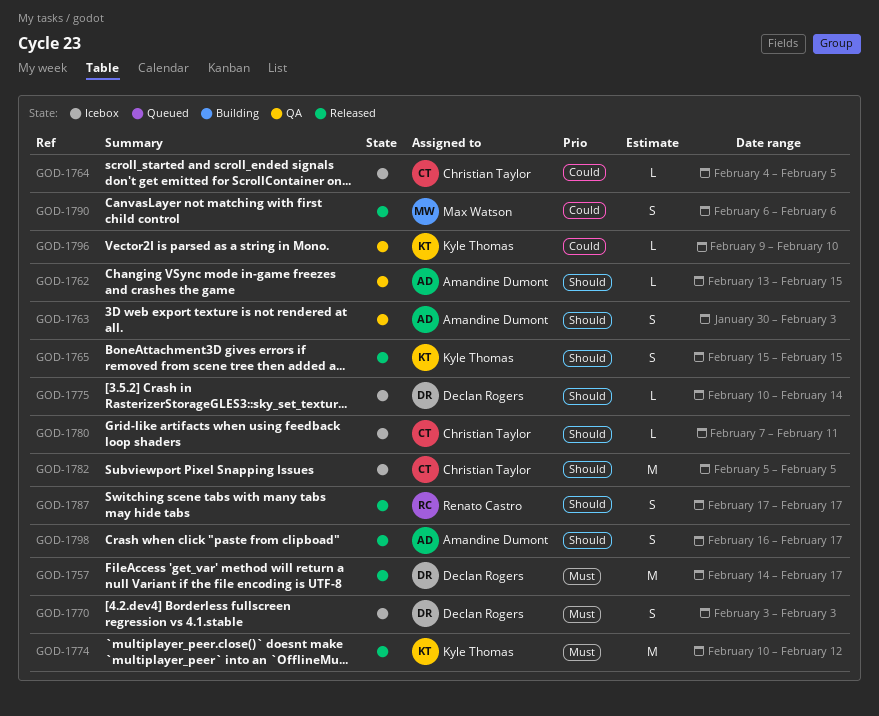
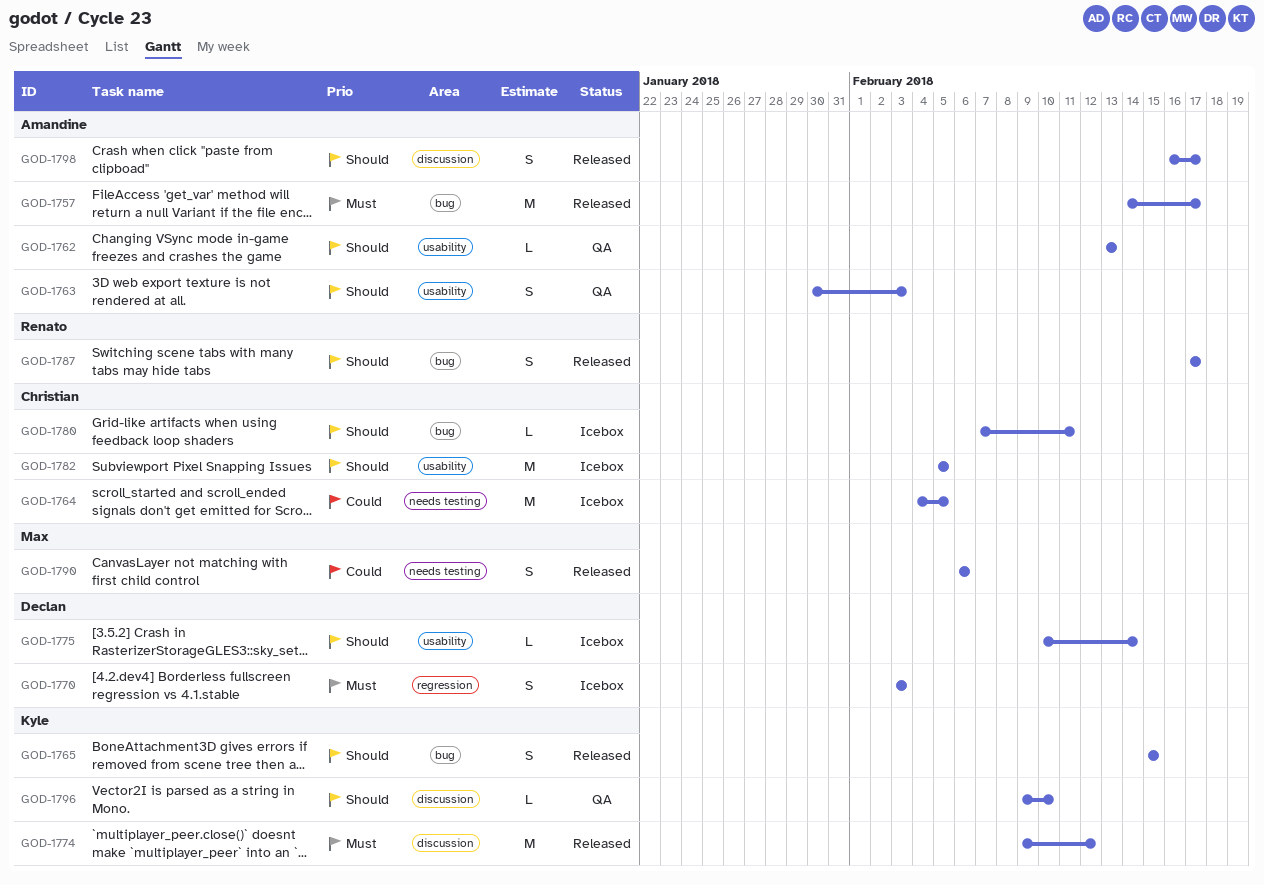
GOD-1757, owner: Declan Rogers -> Amandine Dumont
GOD-1762, due: Feb 15 -> Feb 13
GOD-1764, estimate: L -> M
GOD-1774, start: Feb 10 -> Feb 9
GOD-1796, priority: Could -> Should

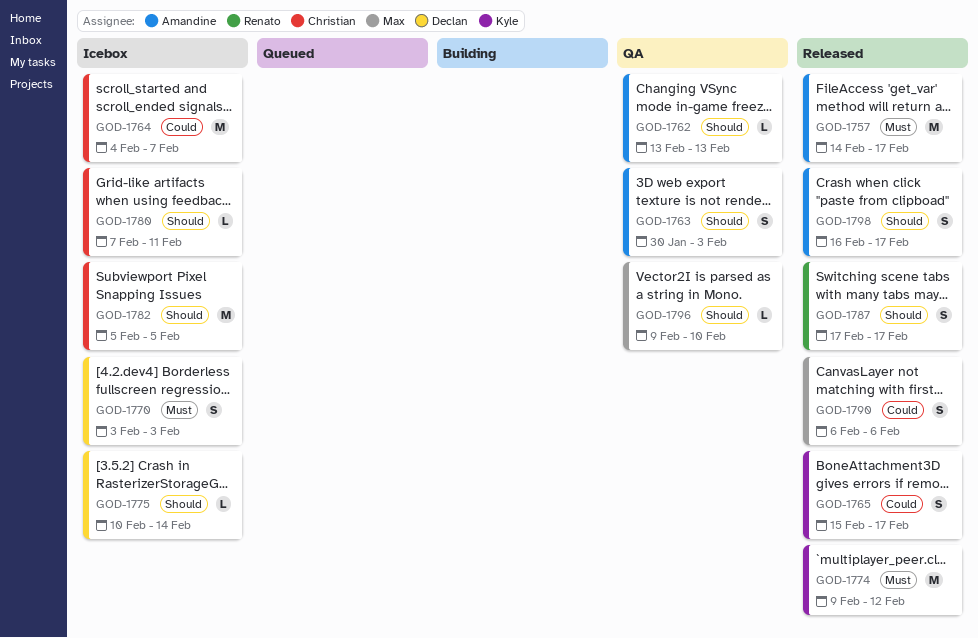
GOD-1764, due: Feb 5 -> Feb 7
GOD-1765, priority: Should -> Could
GOD-1765, due: Feb 15 -> Feb 17
GOD-1796, owner: Kyle -> Max

